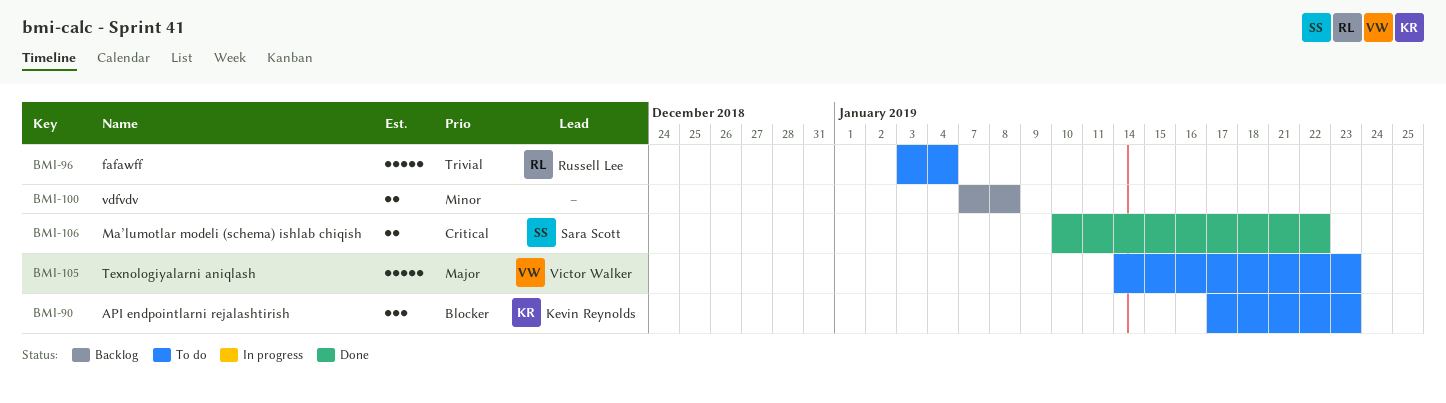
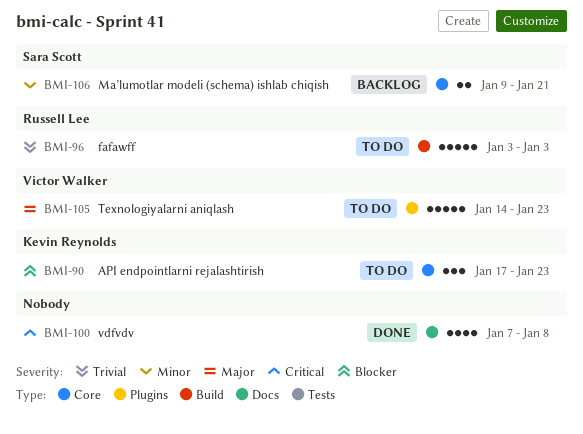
BMI-96, due: Jan 4 -> Jan 3
BMI-100, status: Backlog -> Done
BMI-100, priority: Minor -> Critical
BMI-100, estimate: 2 -> 4
BMI-106, status: Done -> Backlog
BMI-106, priority: Critical -> Minor
BMI-106, start: Jan 10 -> Jan 9
BMI-106, due: Jan 22 -> Jan 21

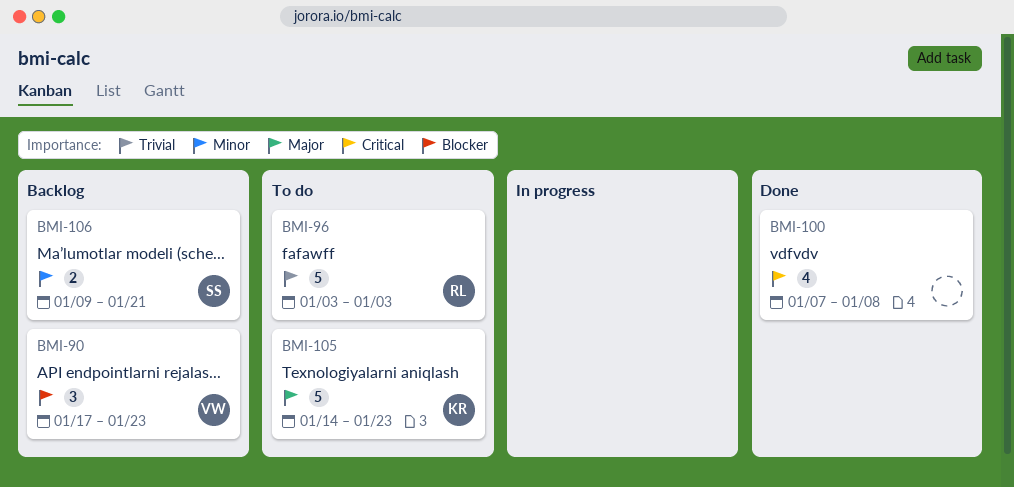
BMI-90, status: To do -> Backlog
BMI-90, owner: Kevin Reynolds -> Victor Walker
BMI-105, owner: Victor Walker -> Kevin Reynolds

